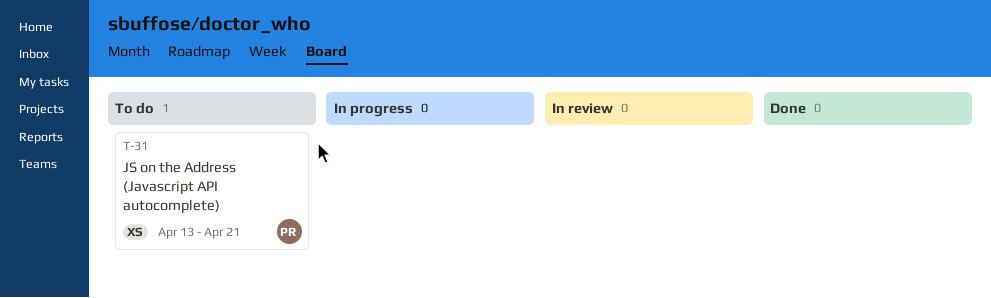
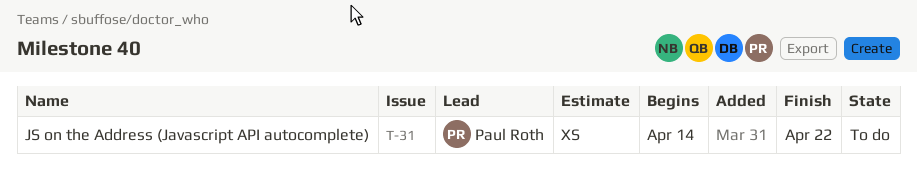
T-31, start: Apr 13 -> Apr 14
T-31, due: Apr 21 -> Apr 22

